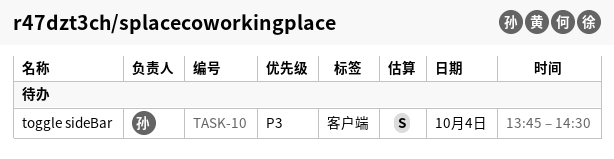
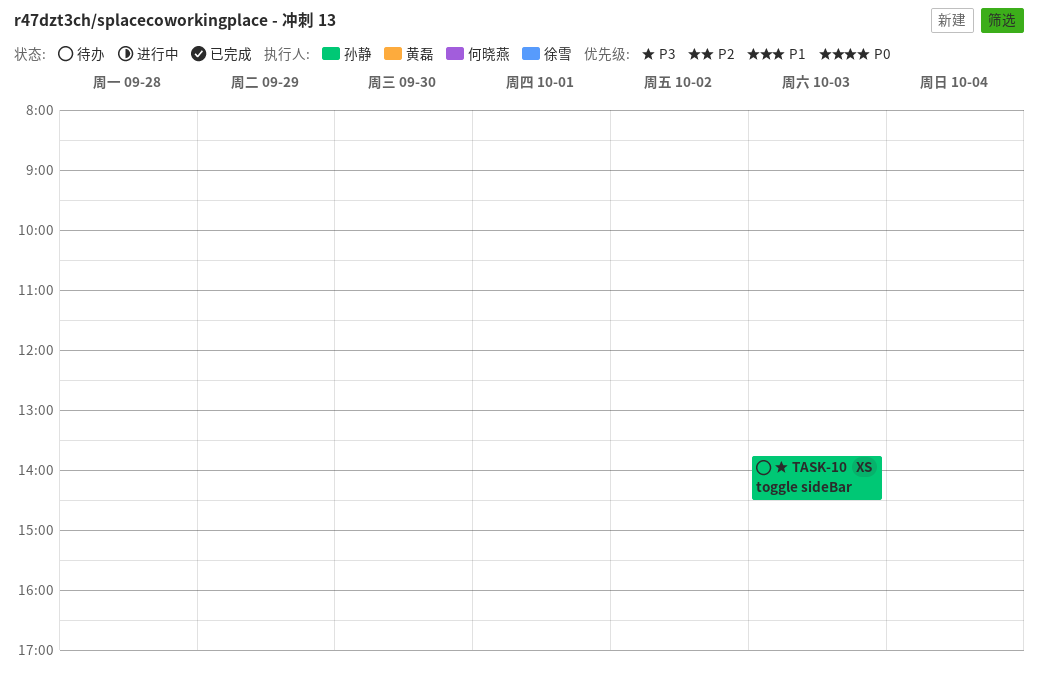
TASK-10, estimate: S -> XS
TASK-10, day: Oct 4 -> Oct 3

